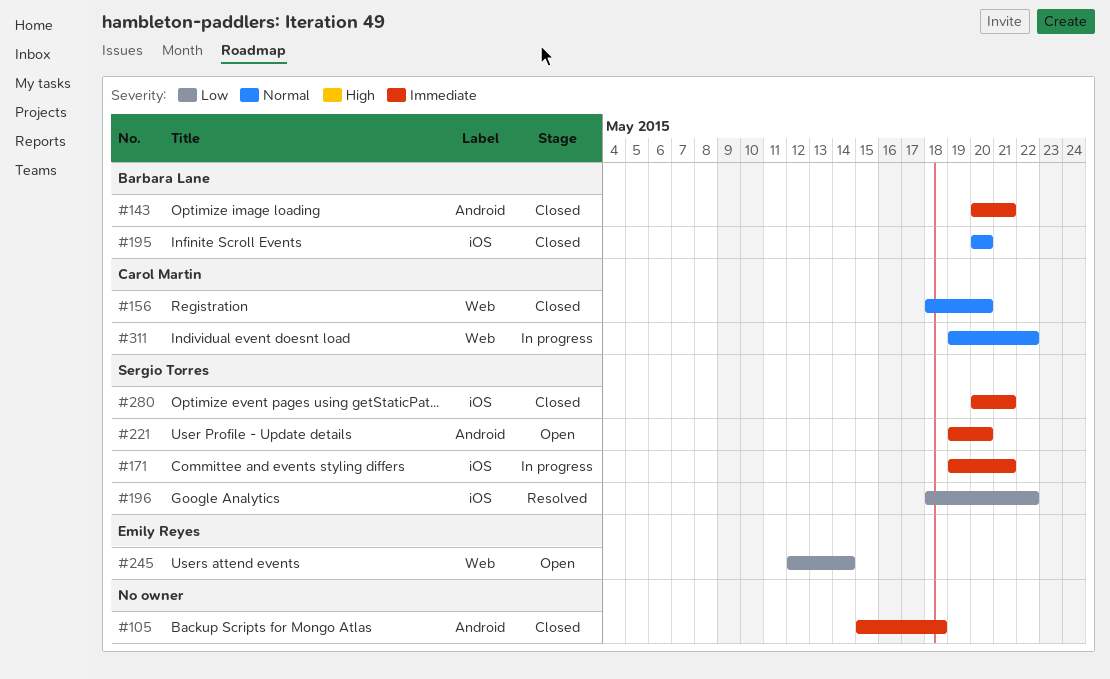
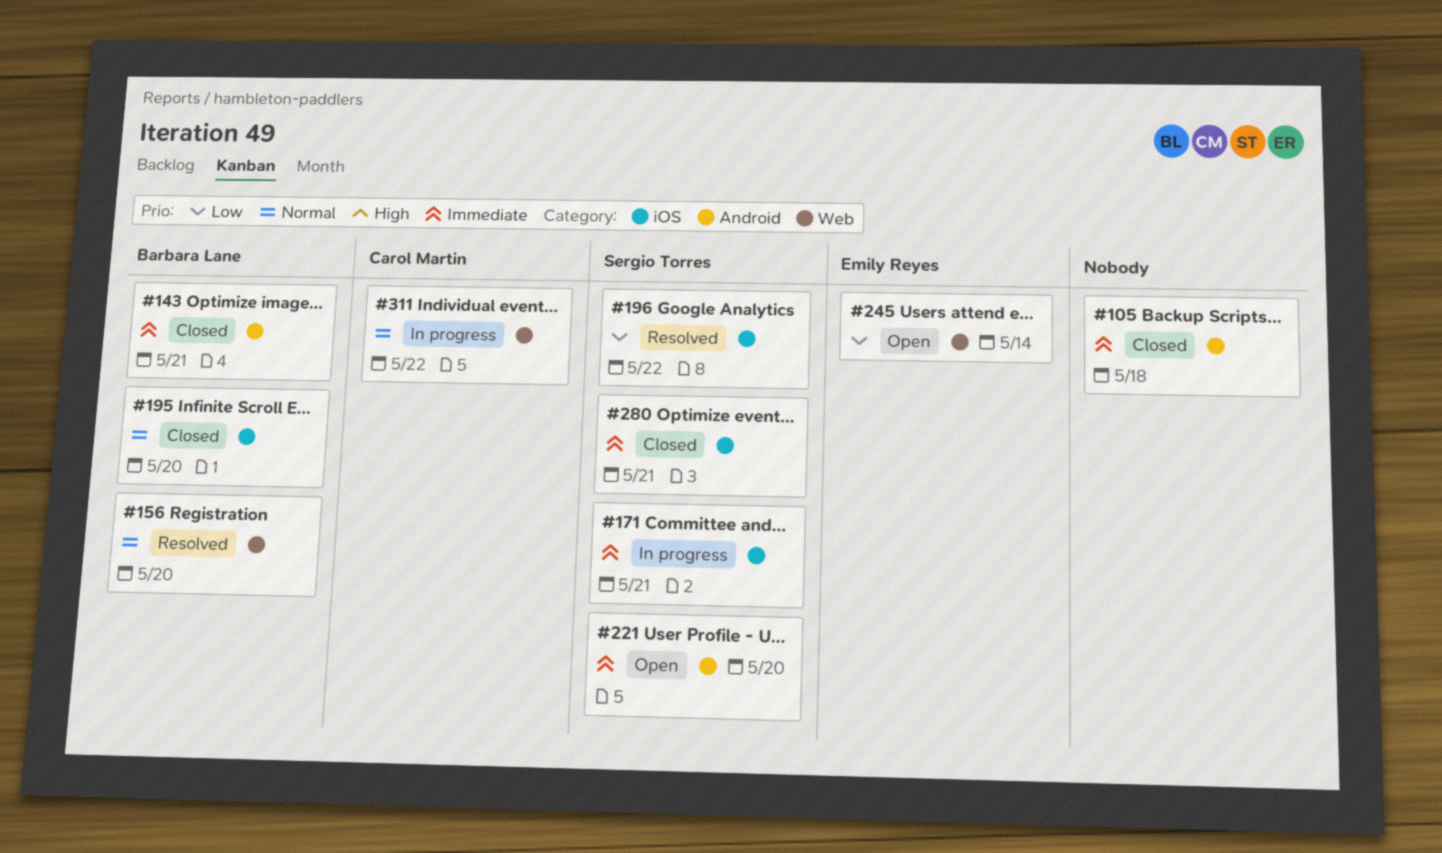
#156, status: Closed -> Resolved
#156, owner: Carol Martin -> Barbara Lane

